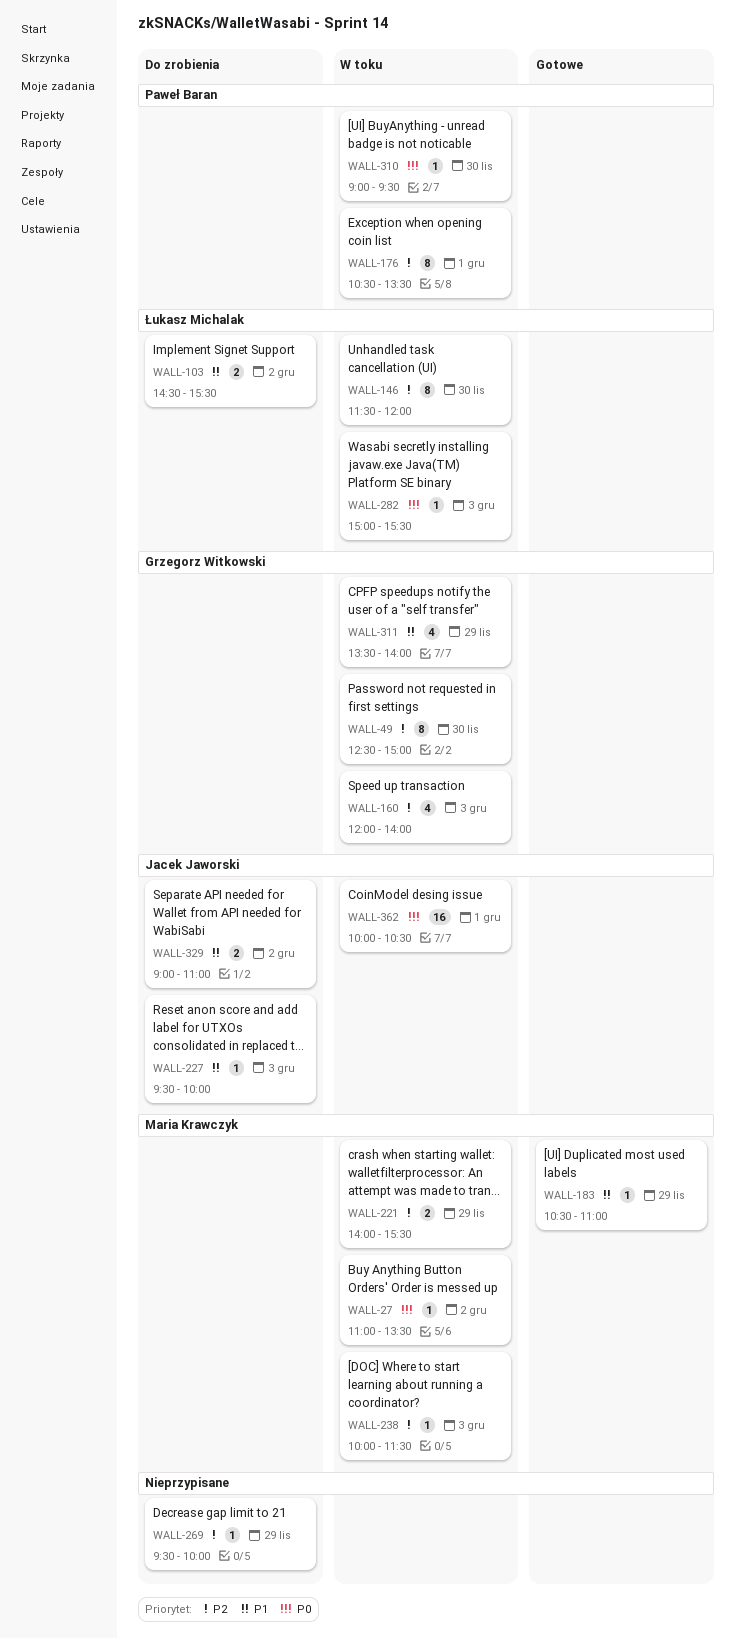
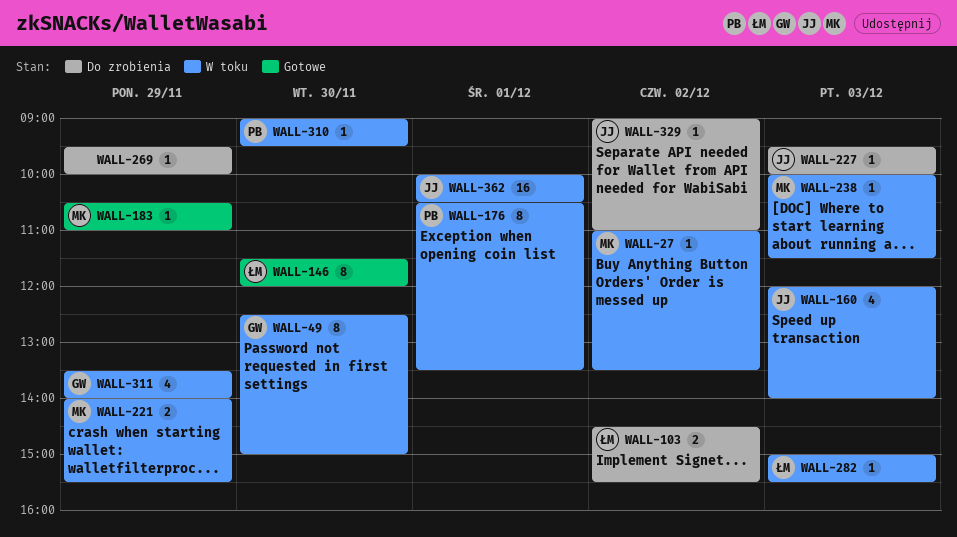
WALL-146, status: W toku -> Gotowe
WALL-160, owner: Grzegorz Witkowski -> Jacek Jaworski
WALL-329, estimate: 2 -> 1

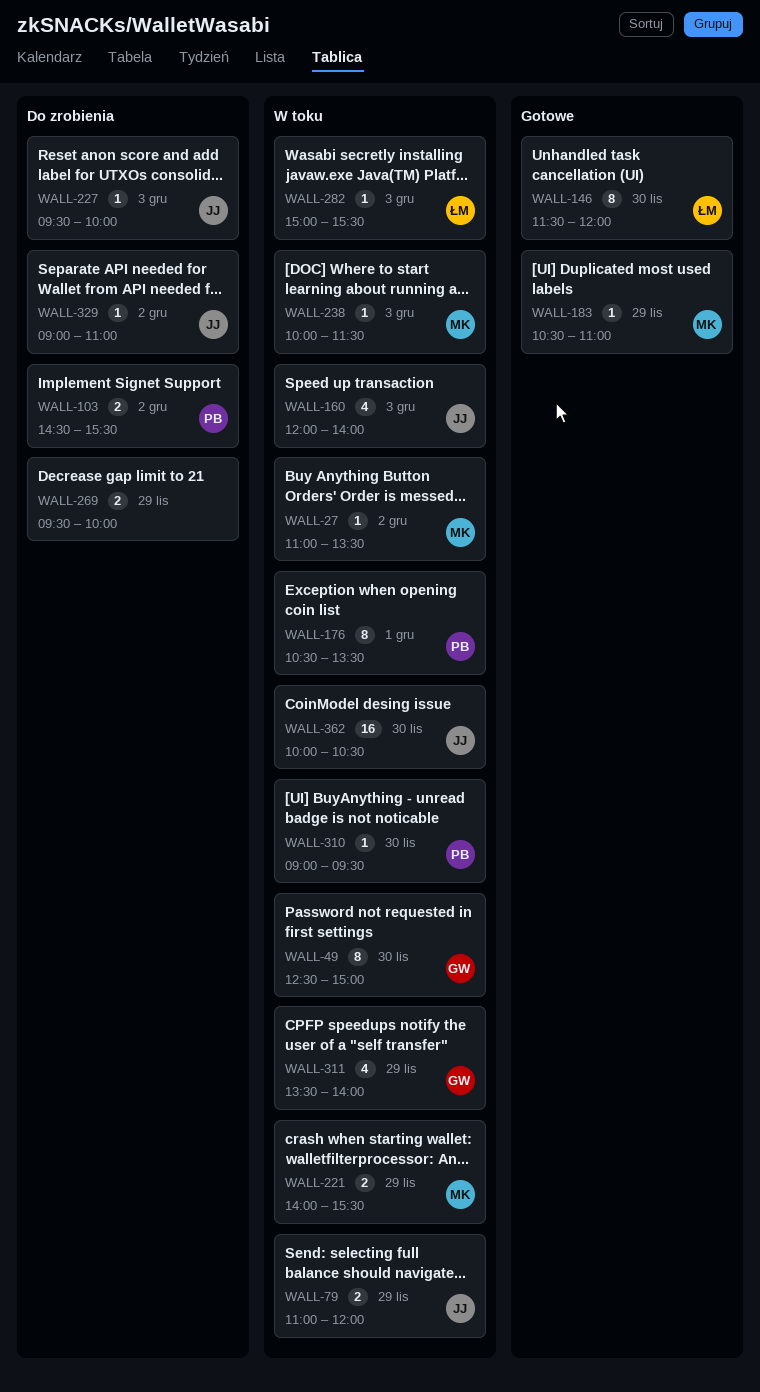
WALL-79: none -> present
WALL-103, owner: ŁM -> PB
WALL-269, estimate: 1 -> 2
WALL-362, day: Dec 1 -> Nov 30

